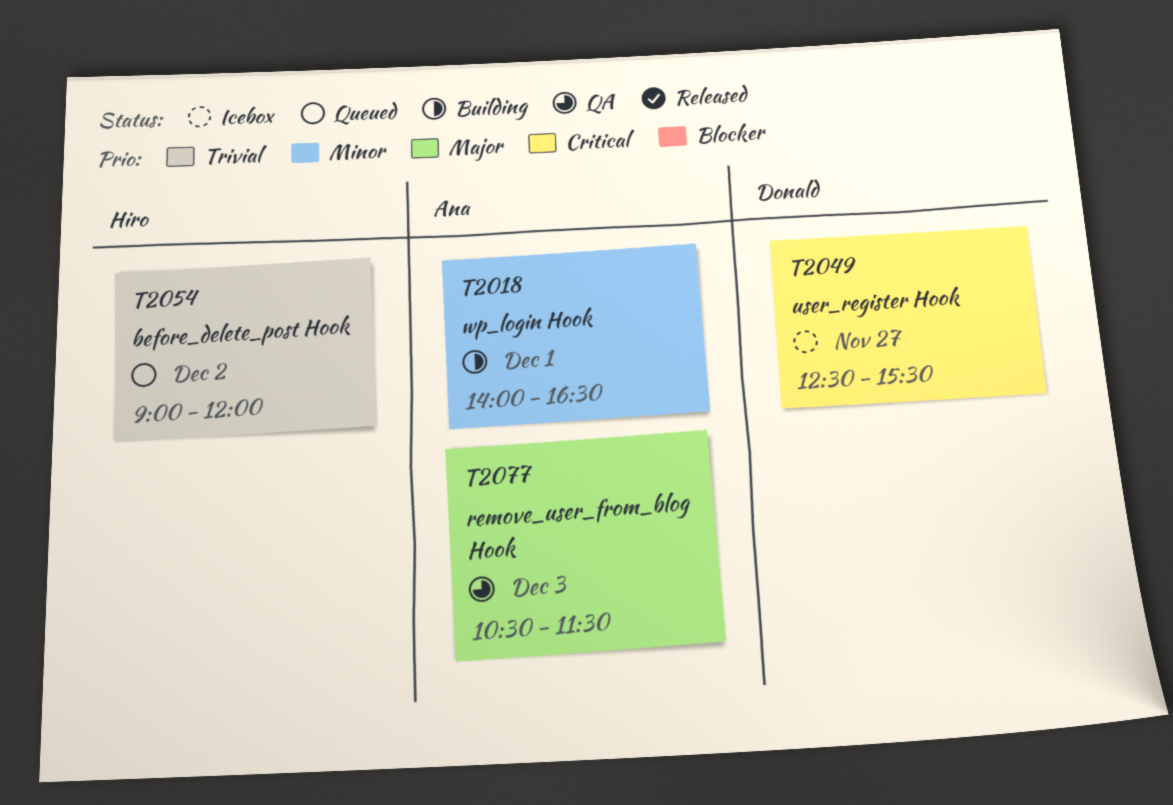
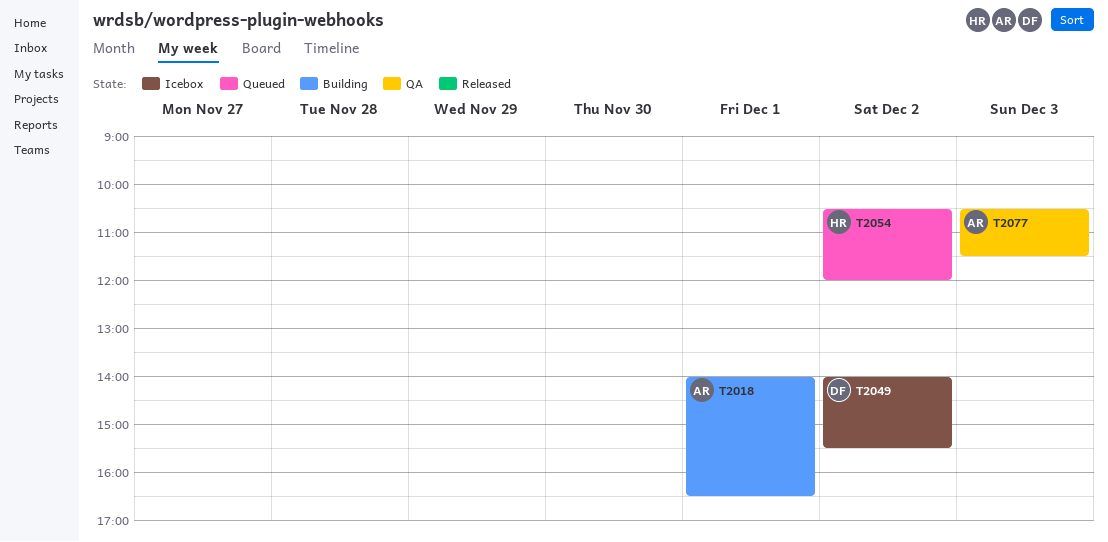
T2049, day: Nov 27 -> Dec 2
T2049, begins: 12:30 -> 14:00
T2054, begins: 09:00 -> 10:30

